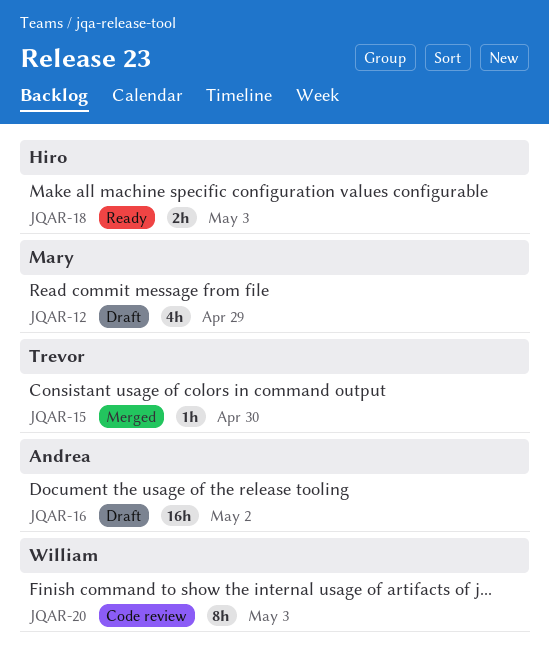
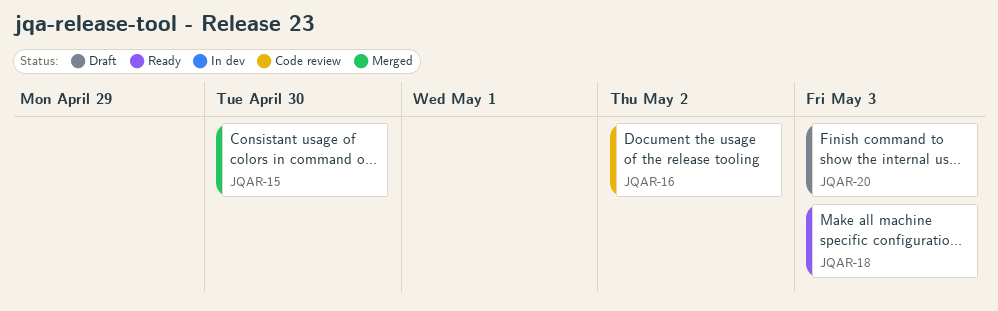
JQAR-12: present -> none
JQAR-16, status: Draft -> Code review
JQAR-20, status: Code review -> Draft

